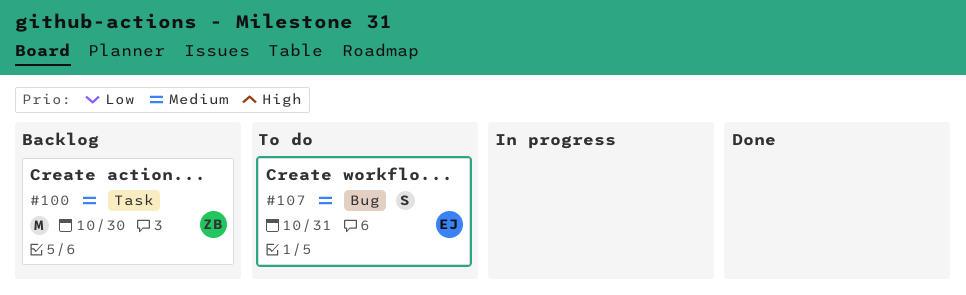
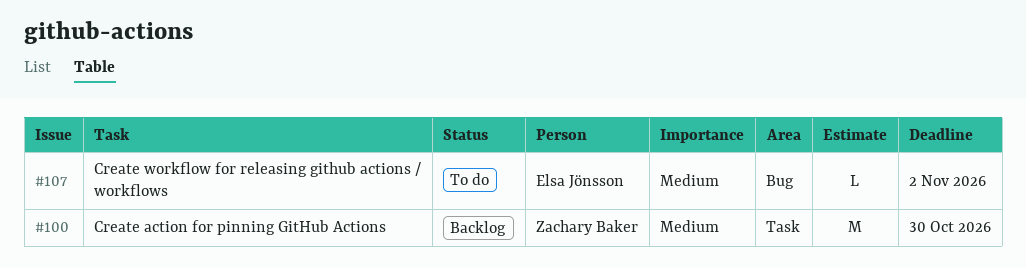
#107, estimate: S -> L
#107, due: Oct 31 -> Nov 2

